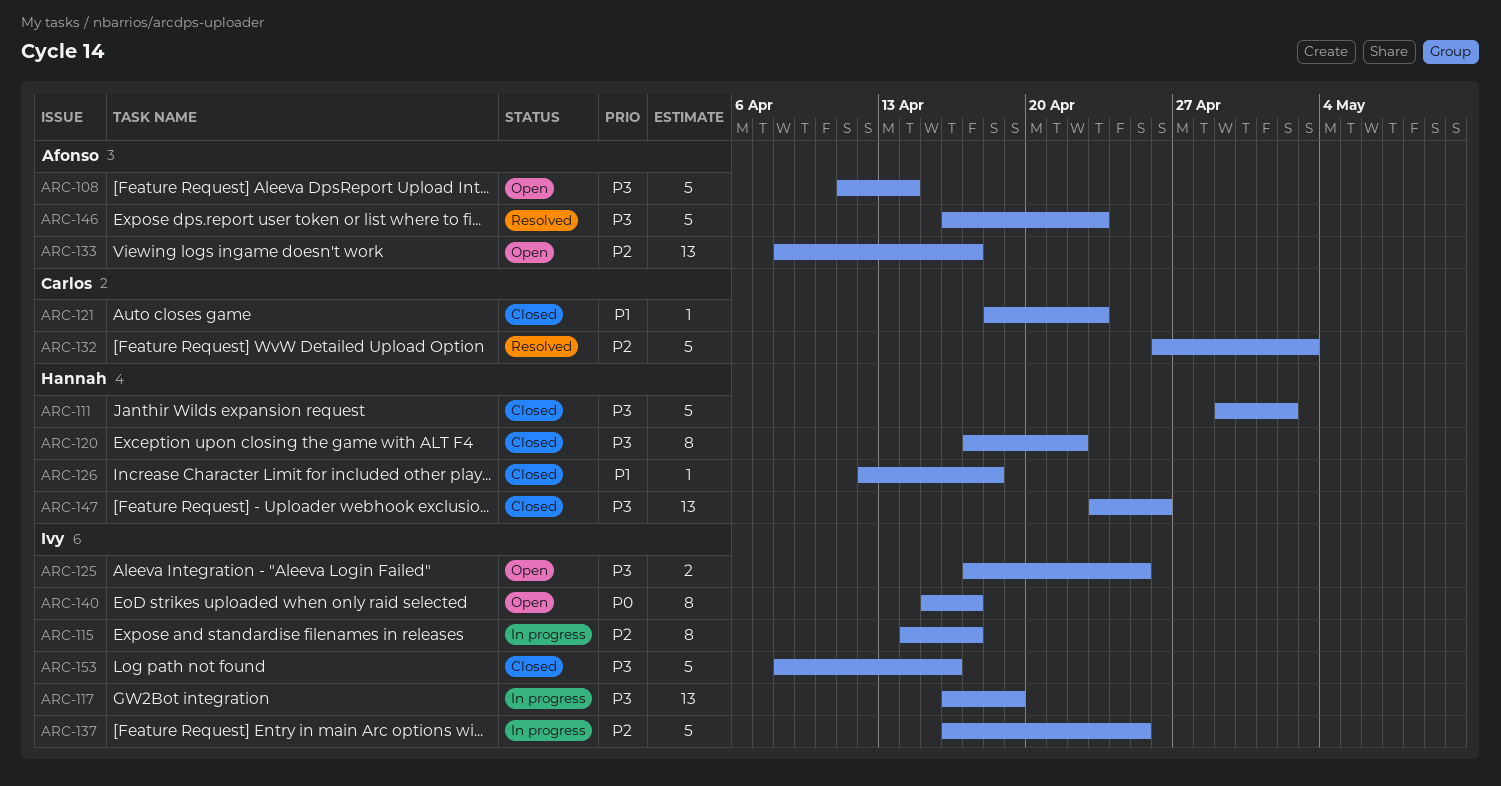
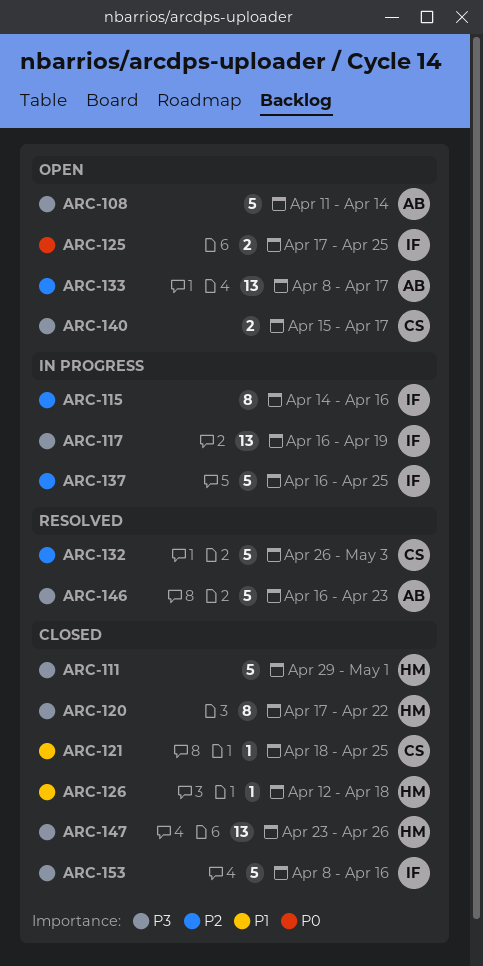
ARC-111, due: May 2 -> May 1
ARC-115, due: Apr 17 -> Apr 16
ARC-121, due: Apr 23 -> Apr 25
ARC-125, priority: P3 -> P0
ARC-140, owner: Ivy -> Carlos
ARC-140, priority: P0 -> P3
ARC-140, estimate: 8 -> 2

